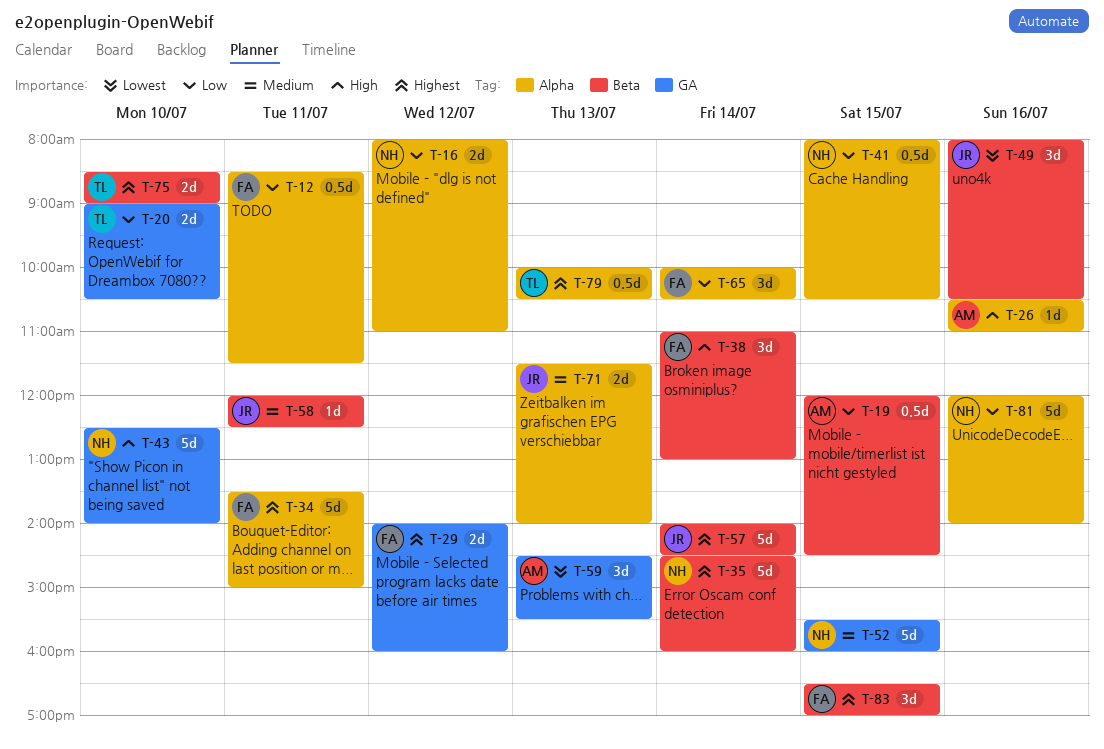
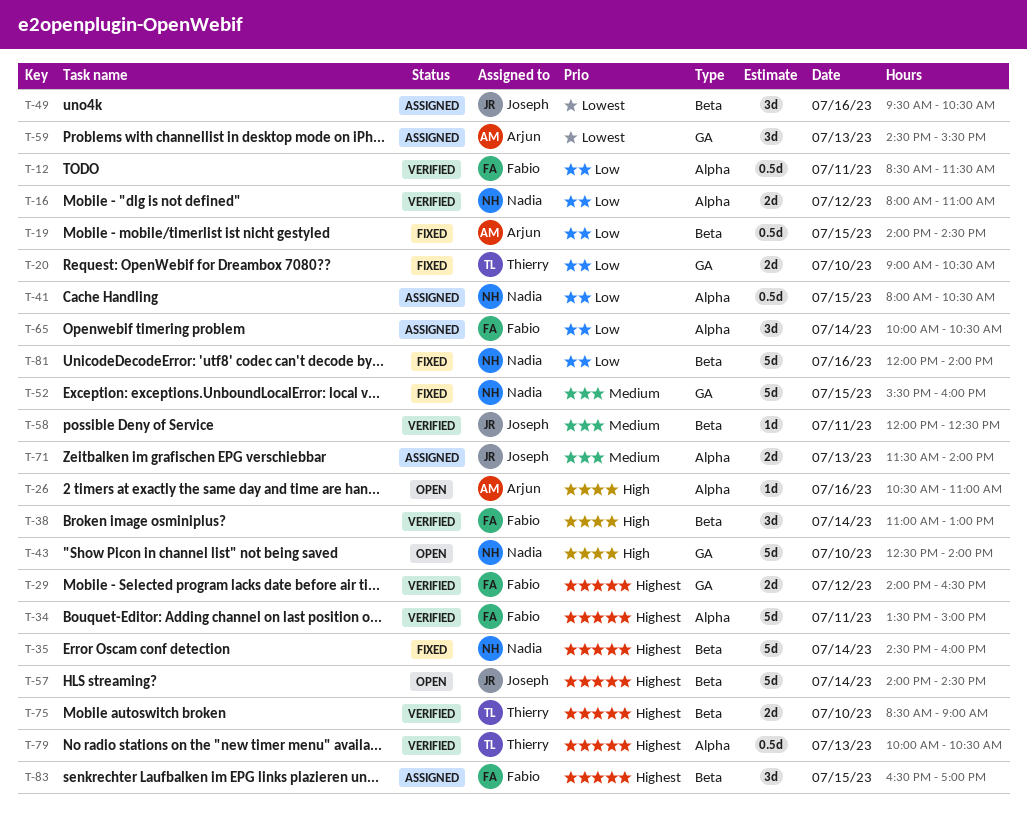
T-19, begins: 12:00 -> 14:00
T-29, ends: 16:00 -> 16:30
T-49, begins: 08:00 -> 09:30
T-81, label: Alpha -> Beta

